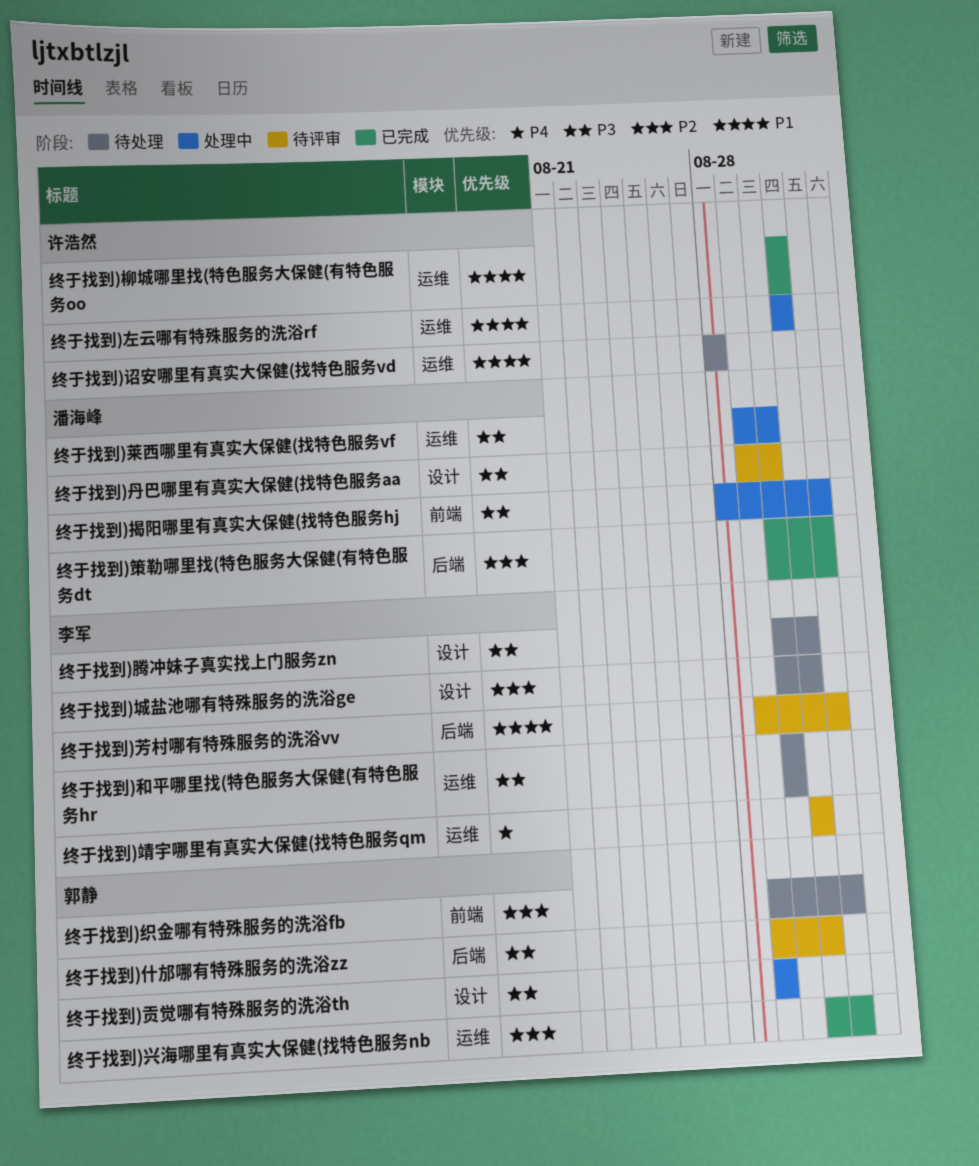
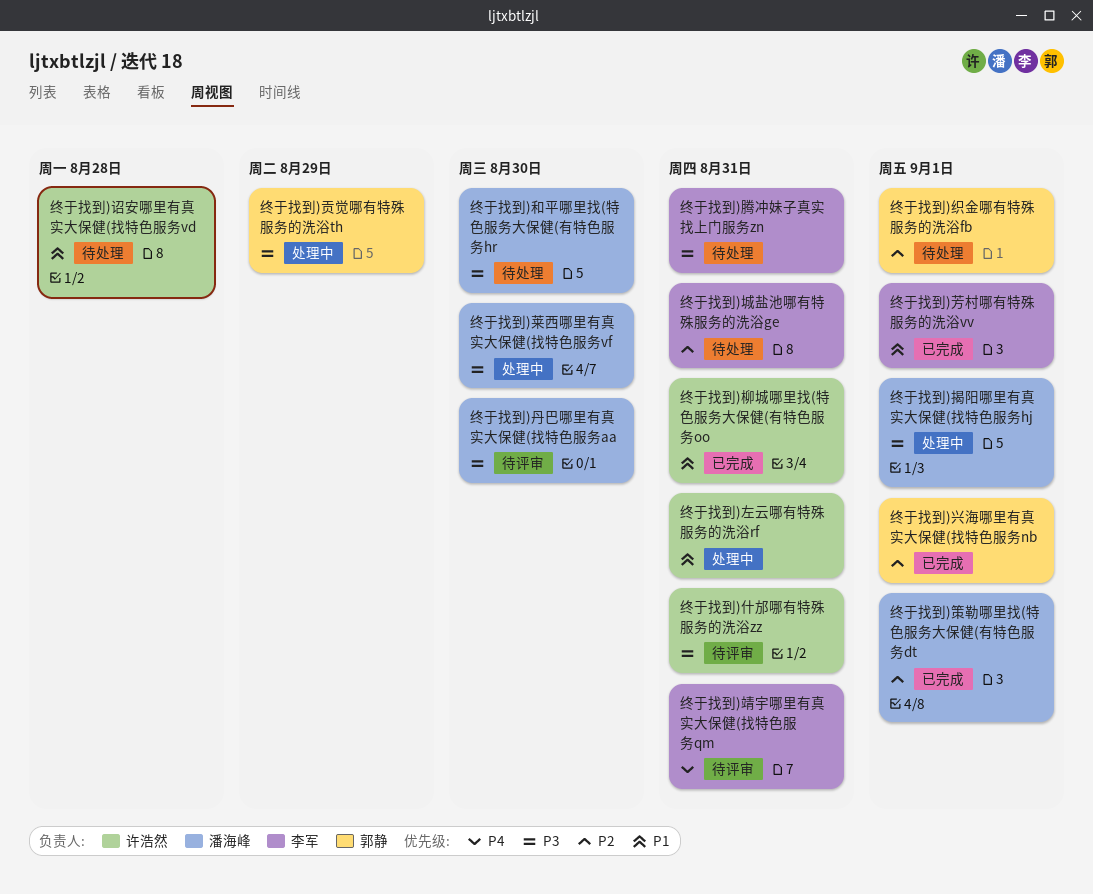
终于找到)什邡哪有特殊服务的洗浴zz, owner: 郭静 -> 许浩然
终于找到)和平哪里找(特色服务大保健(有特色服务hr, owner: 李军 -> 潘海峰
终于找到)芳村哪有特殊服务的洗浴vv, status: 待评审 -> 已完成

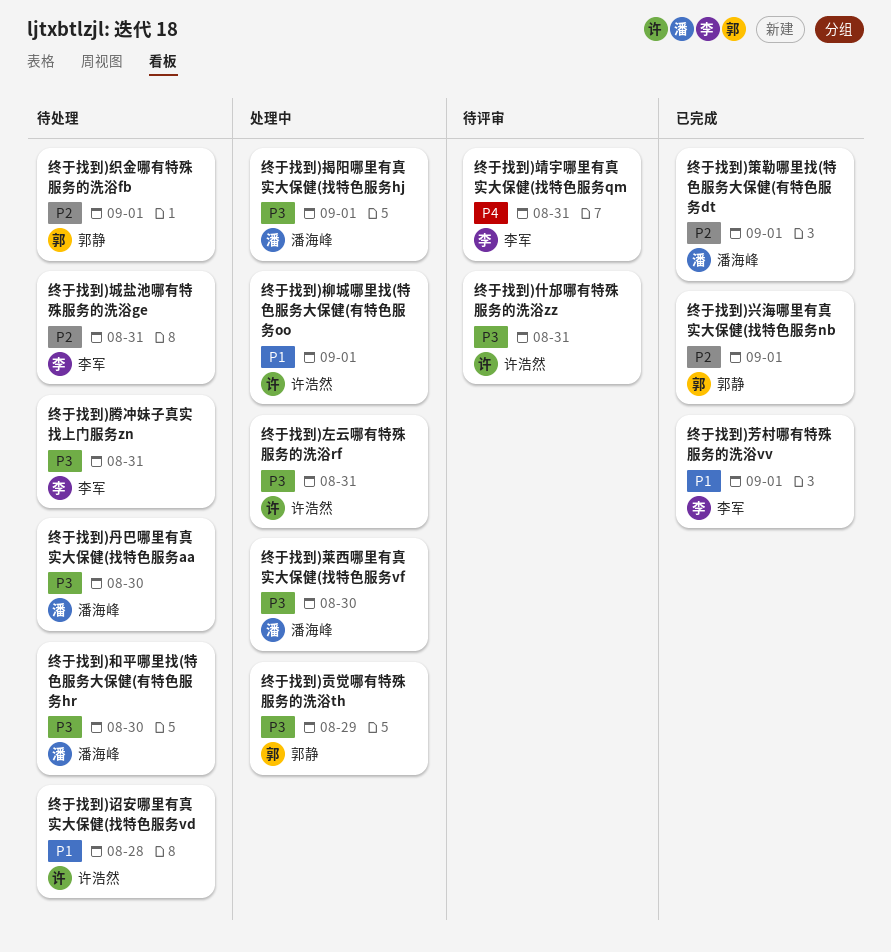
终于找到)丹巴哪里有真实大保健(找特色服务aa, status: 待评审 -> 待处理
终于找到)左云哪有特殊服务的洗浴rf, priority: P1 -> P3
终于找到)柳城哪里找(特色服务大保健(有特色服务oo, status: 已完成 -> 处理中
终于找到)柳城哪里找(特色服务大保健(有特色服务oo, due: Aug 31 -> Sep 1

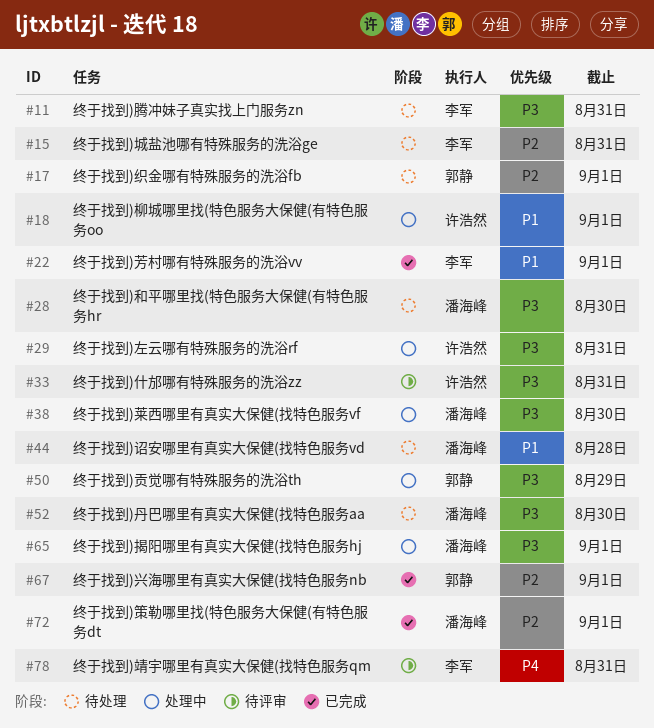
终于找到)诏安哪里有真实大保健(找特色服务vd, owner: 许浩然 -> 潘海峰

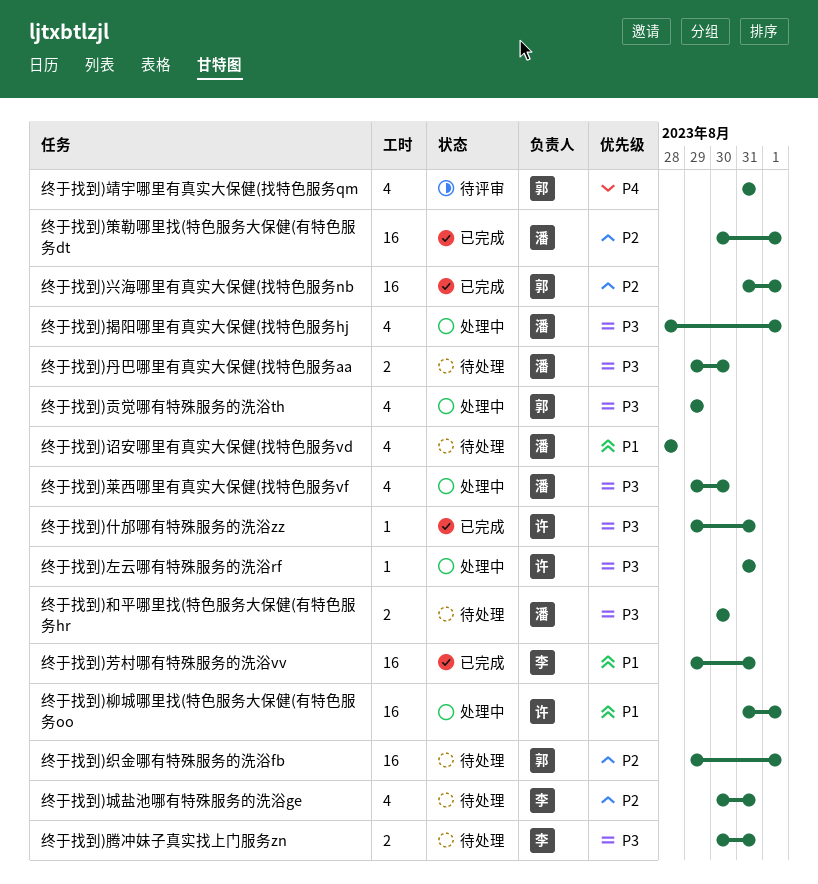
终于找到)什邡哪有特殊服务的洗浴zz, status: 待评审 -> 已完成
终于找到)芳村哪有特殊服务的洗浴vv, due: Sep 1 -> Aug 31
终于找到)靖宇哪里有真实大保健(找特色服务qm, owner: 李军 -> 郭静

